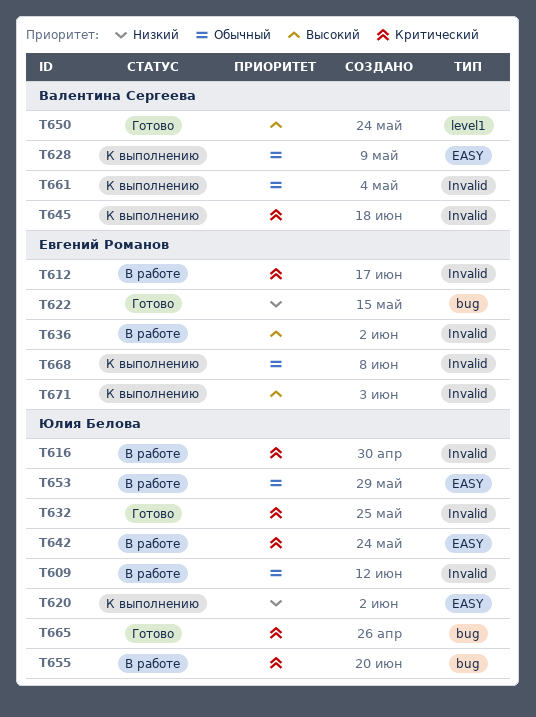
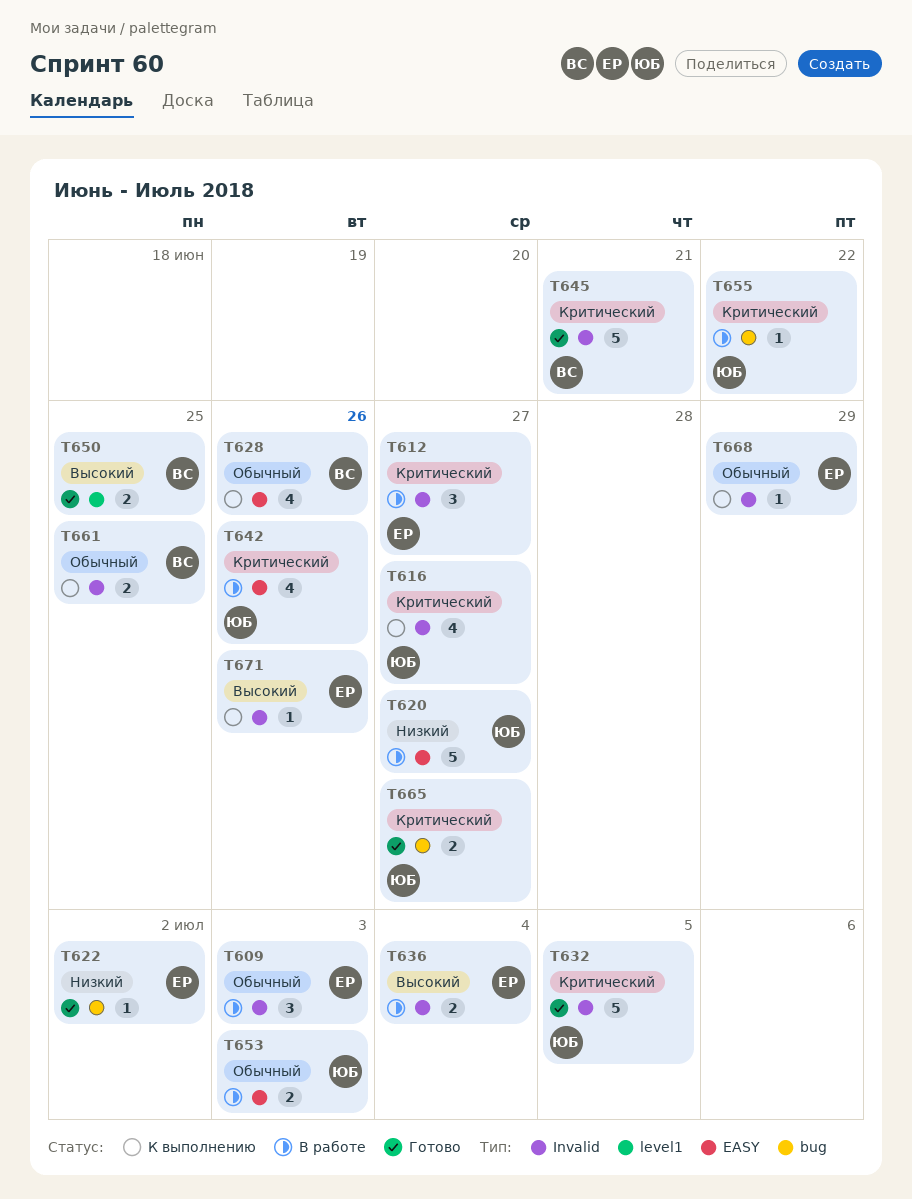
T609, owner: Юлия Белова -> Евгений Романов
T616, status: В работе -> К выполнению
T620, status: К выполнению -> В работе
T645, status: К выполнению -> Готово

